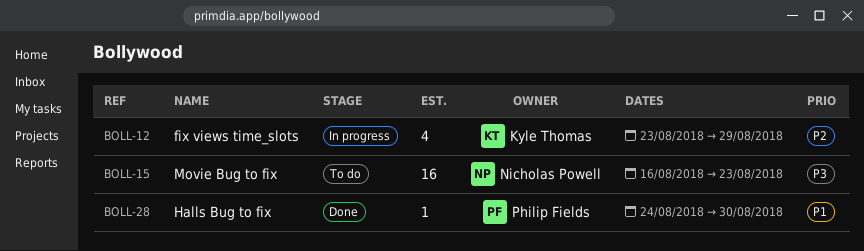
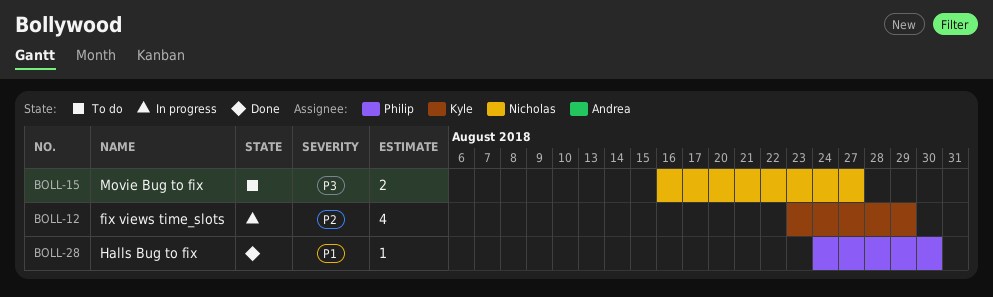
BOLL-15, estimate: 16 -> 2
BOLL-15, due: Aug 23 -> Aug 27

